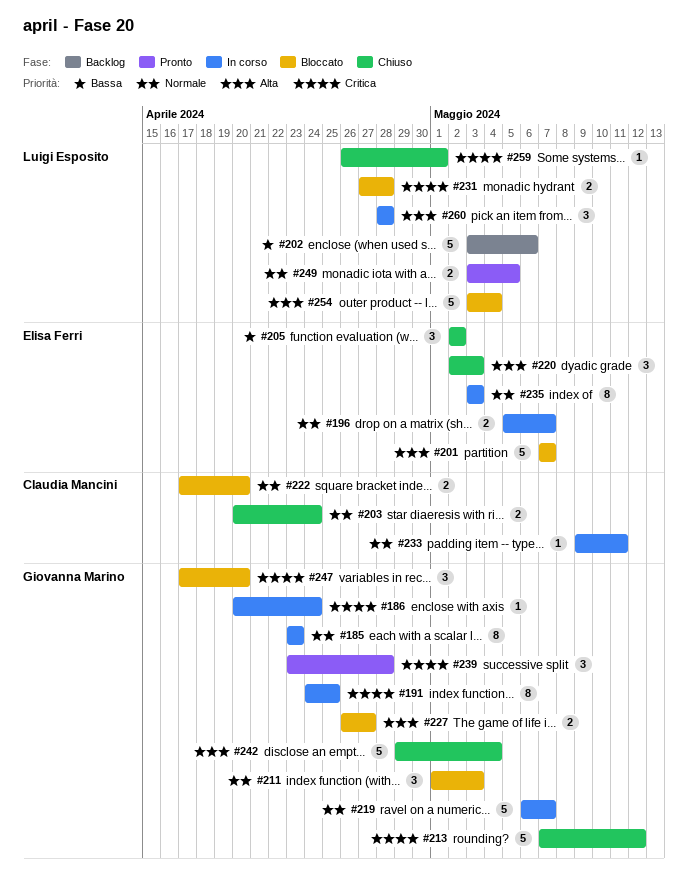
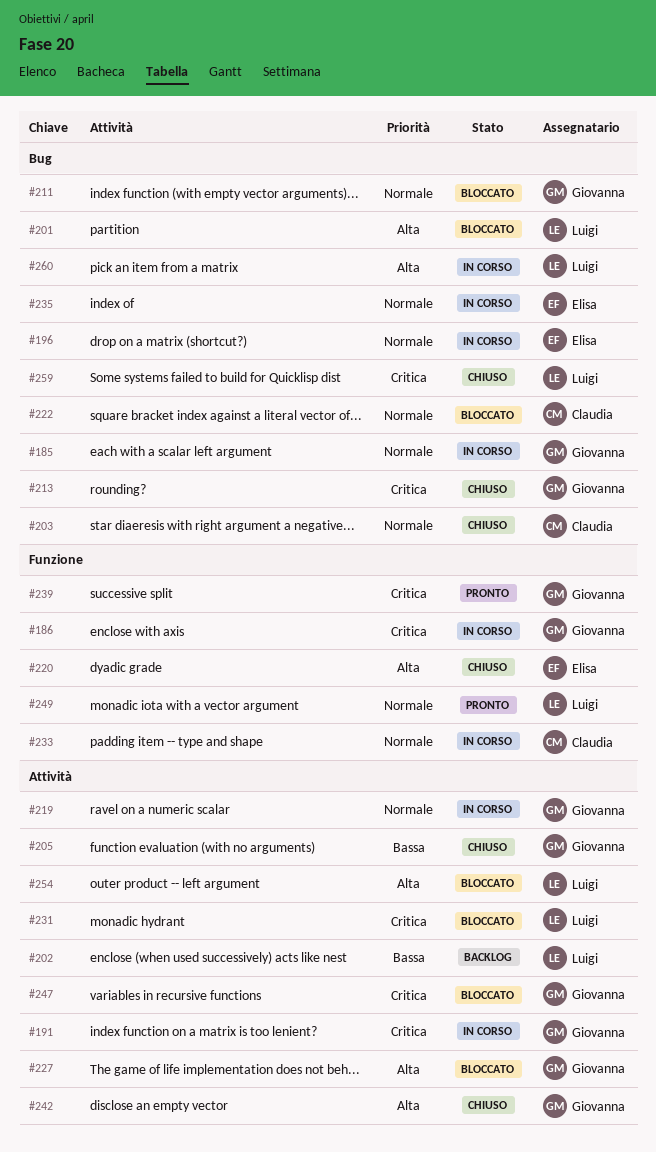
#201, owner: Elisa Ferri -> Luigi Esposito
#205, owner: Elisa Ferri -> Giovanna Marino

